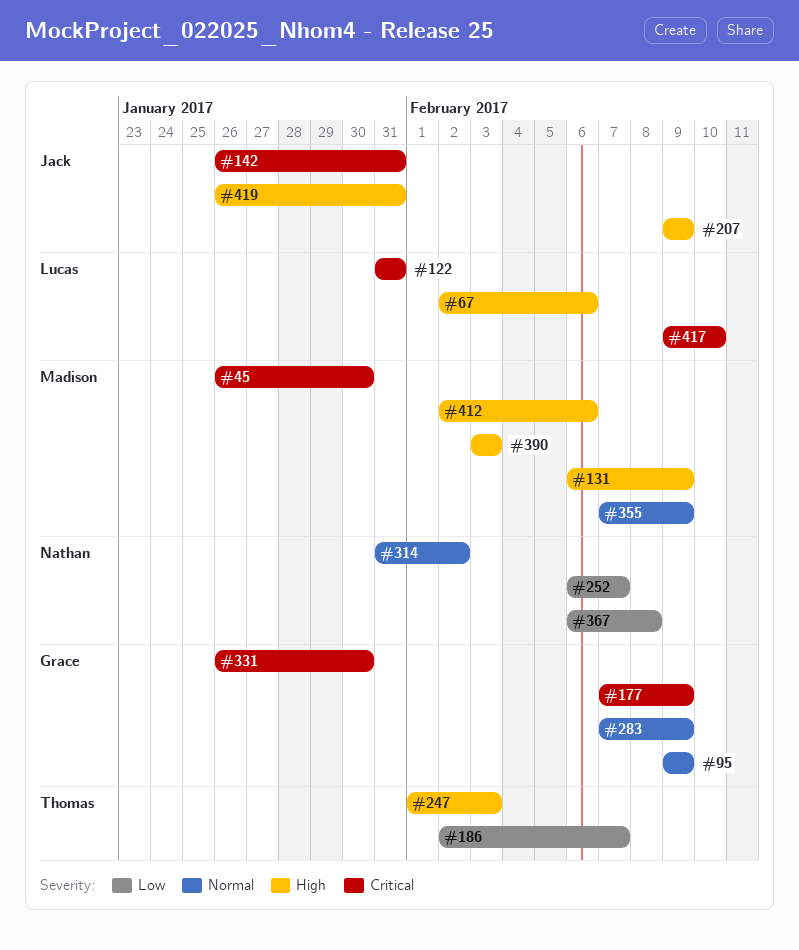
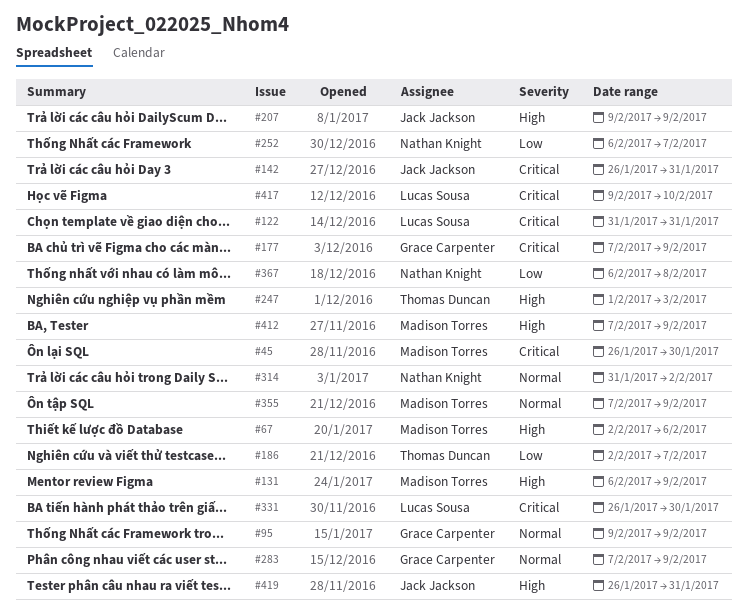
#67, owner: Lucas Sousa -> Madison Torres
#331, owner: Grace Carpenter -> Lucas Sousa
#390: present -> none
#412, start: Feb 2 -> Feb 7
#412, due: Feb 6 -> Feb 9

